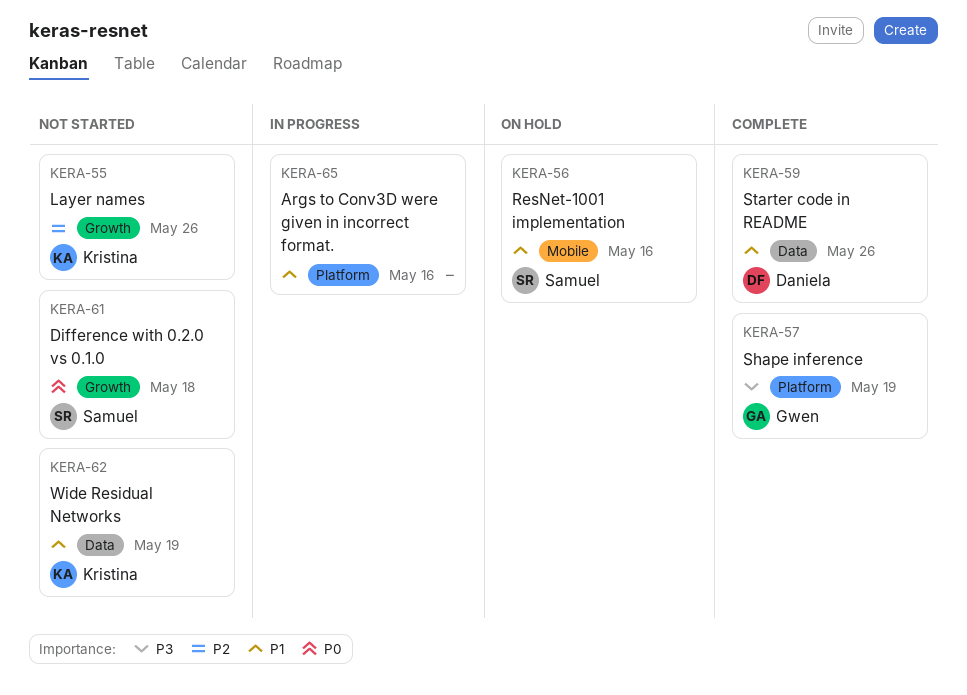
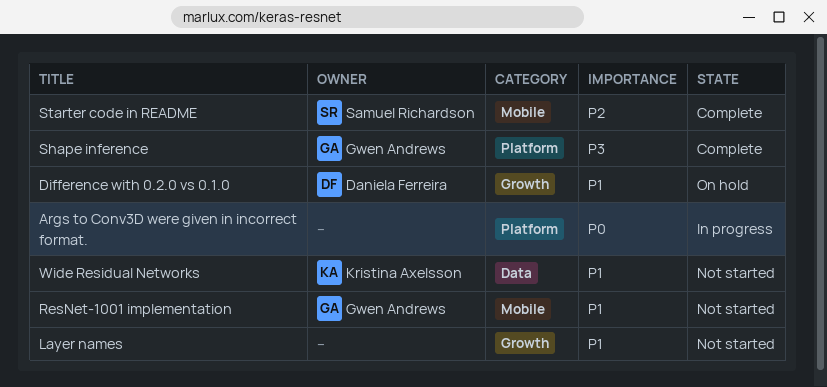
Args to Conv3D were given in incorrect format., priority: P1 -> P0
Difference with 0.2.0 vs 0.1.0, status: Not started -> On hold
Difference with 0.2.0 vs 0.1.0, owner: Samuel Richardson -> Daniela Ferreira
Difference with 0.2.0 vs 0.1.0, priority: P0 -> P1
Layer names, owner: Kristina Axelsson -> none
Layer names, priority: P2 -> P1
ResNet-1001 implementation, status: On hold -> Not started
ResNet-1001 implementation, owner: Samuel Richardson -> Gwen Andrews
Starter code in README, owner: Daniela Ferreira -> Samuel Richardson
Starter code in README, priority: P1 -> P2
Starter code in README, label: Data -> Mobile

